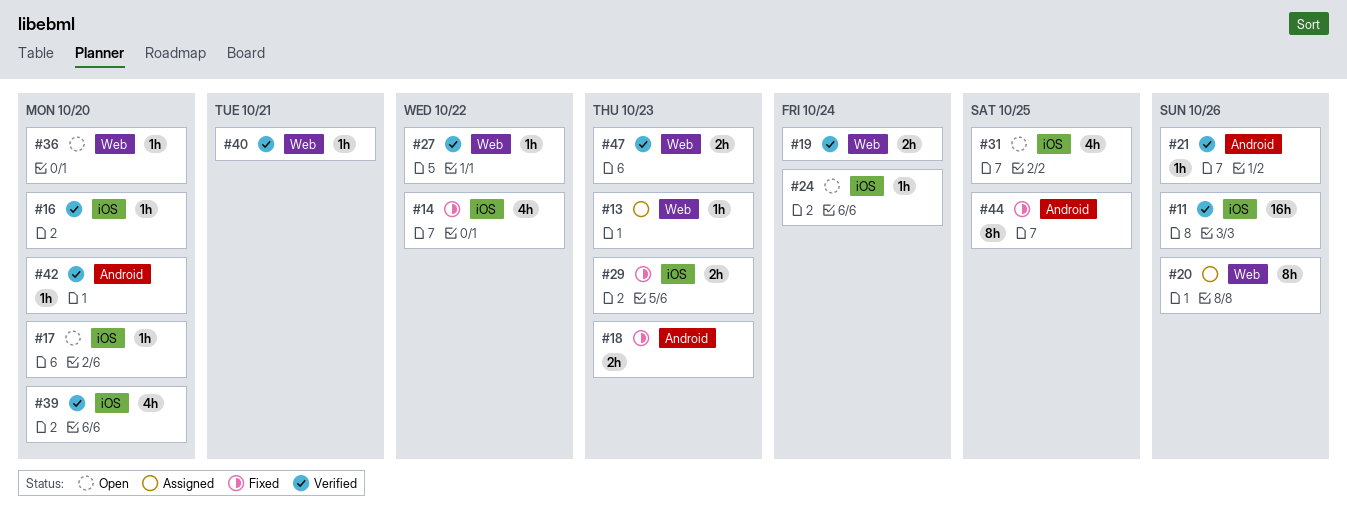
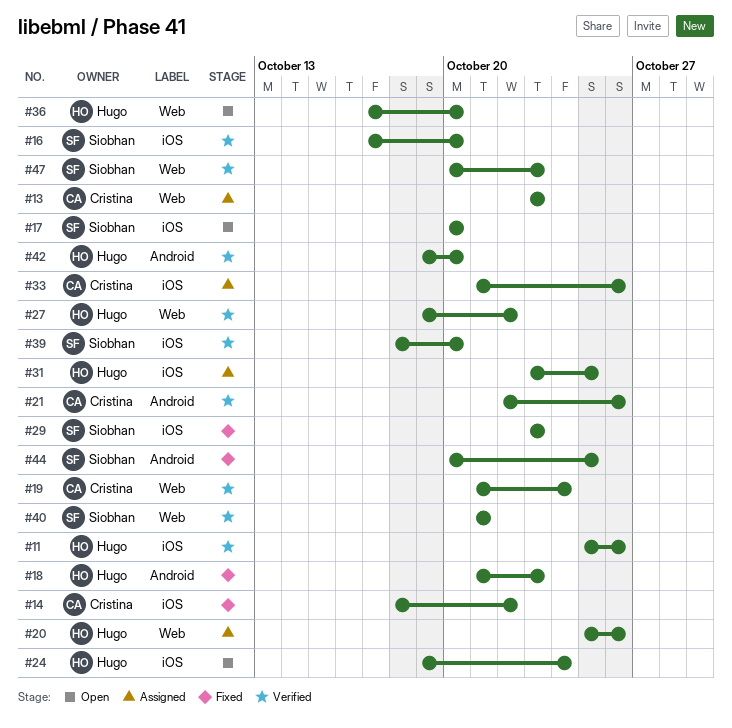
#31, status: Open -> Assigned
#33: none -> present

